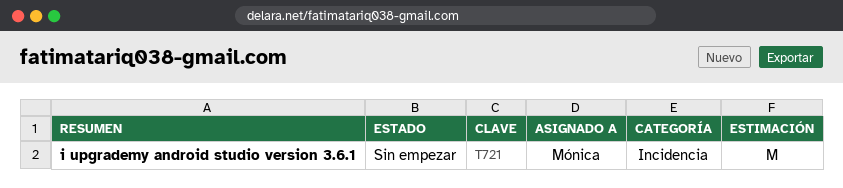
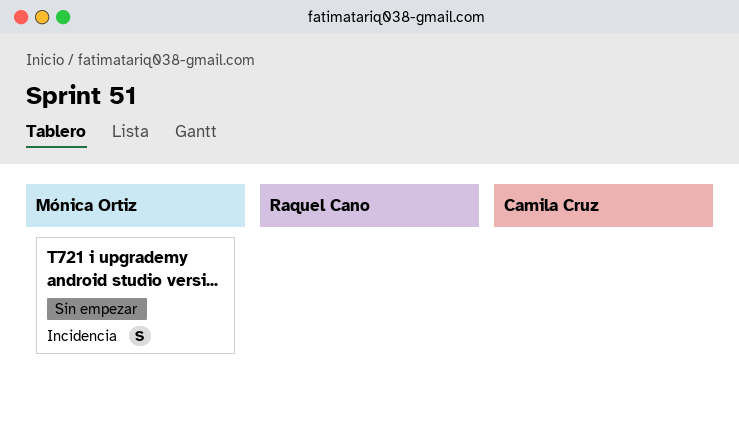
T721, estimate: M -> S

